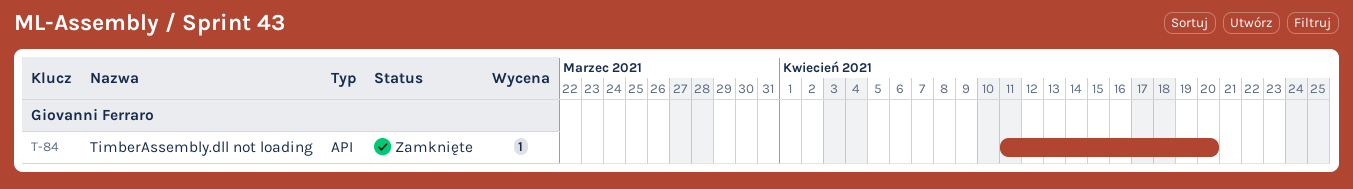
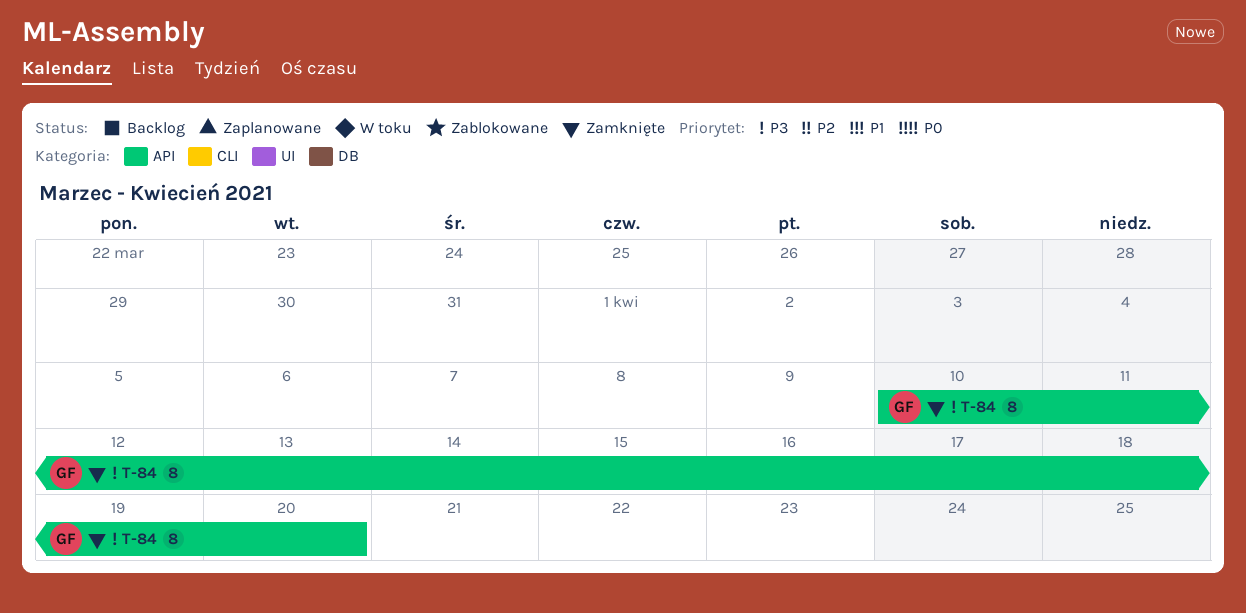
T-84, estimate: 1 -> 8
T-84, start: Apr 11 -> Apr 10

